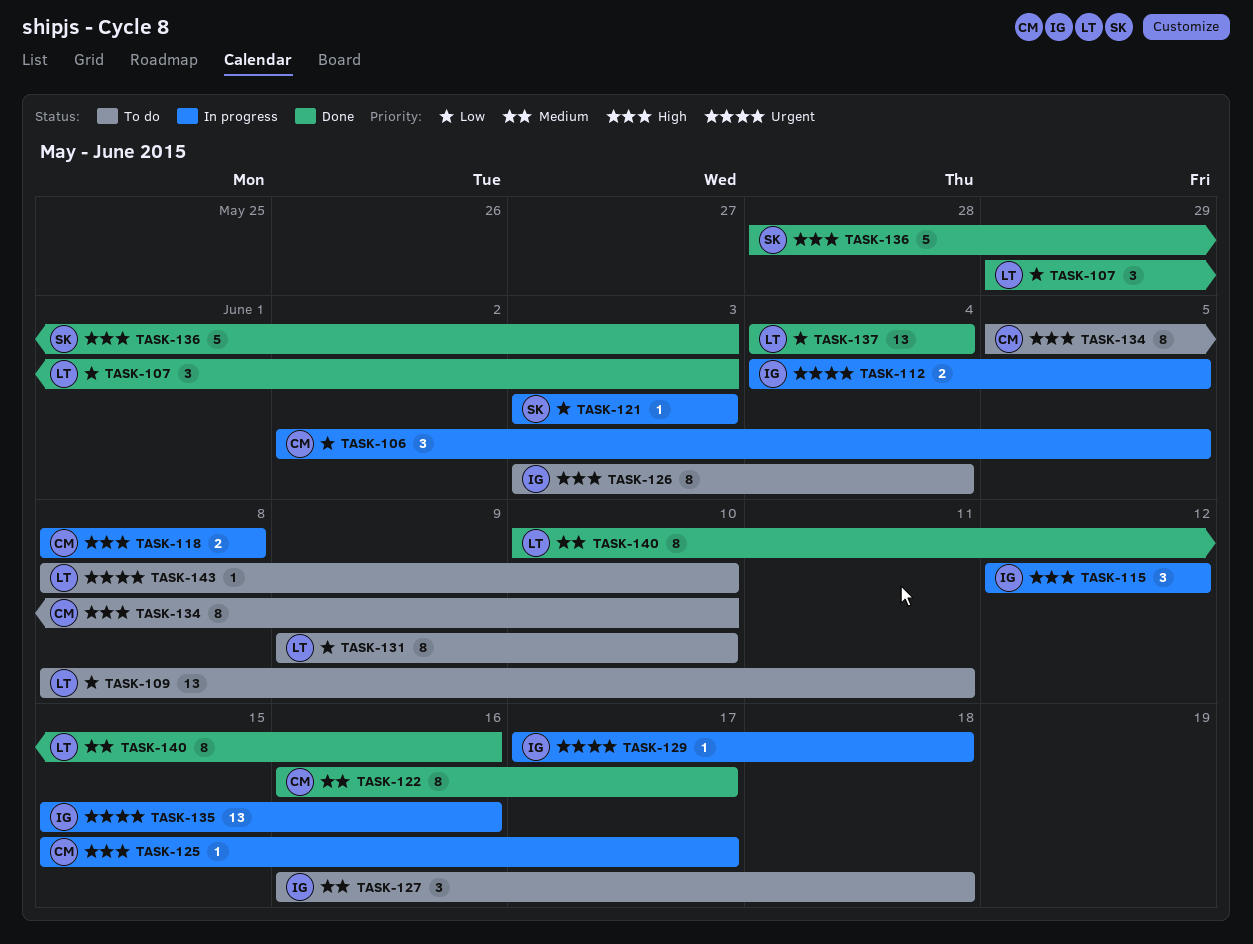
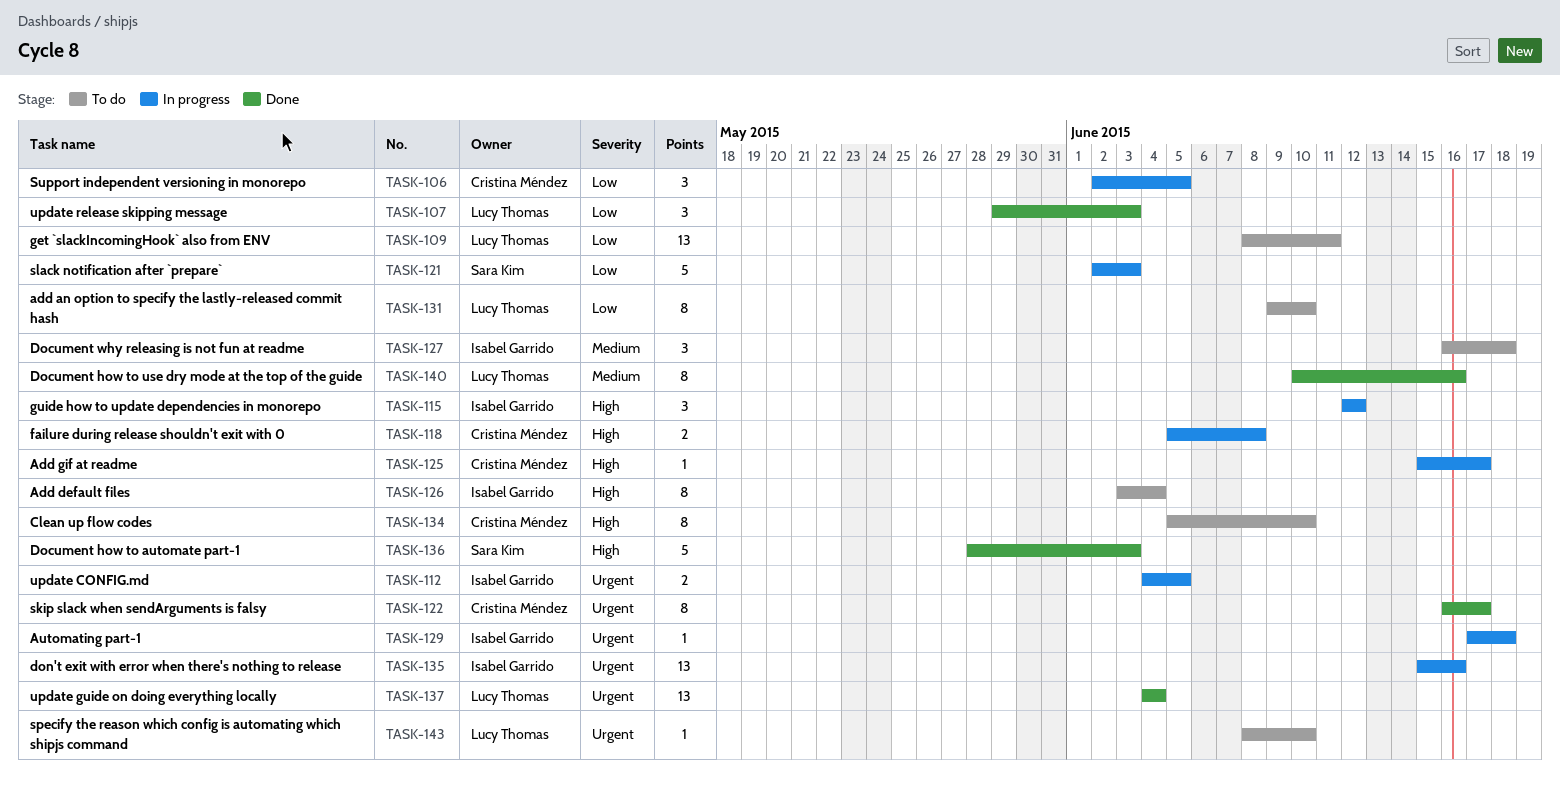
TASK-118, start: Jun 8 -> Jun 5
TASK-121, estimate: 1 -> 5
TASK-121, start: Jun 3 -> Jun 2
TASK-122, priority: Medium -> Urgent
TASK-137, priority: Low -> Urgent

